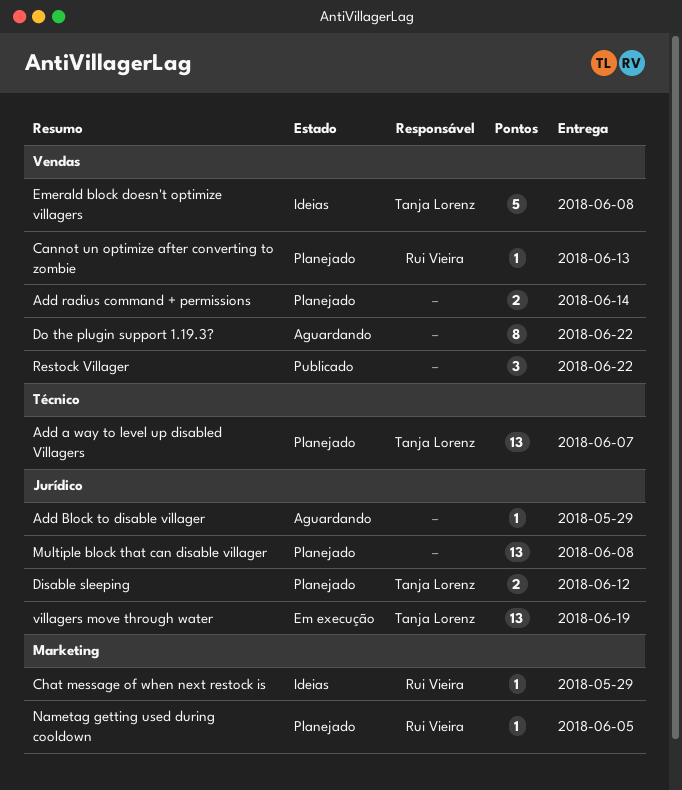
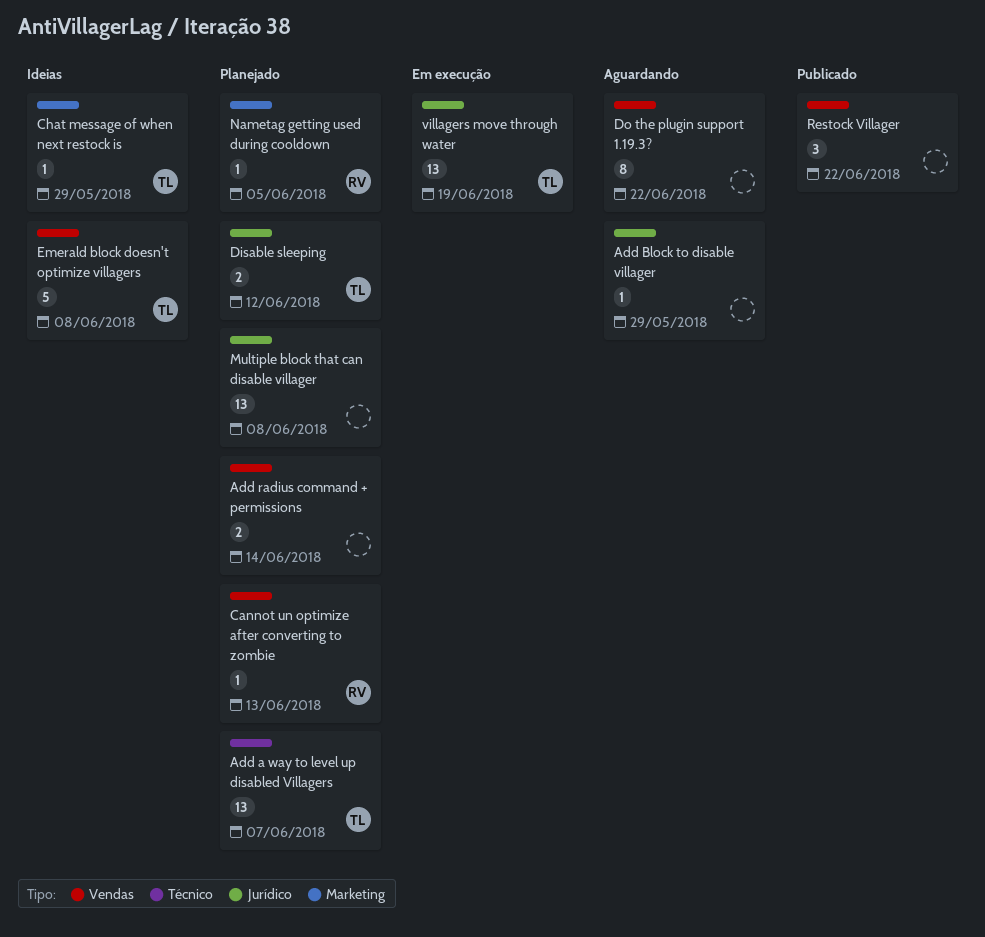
Chat message of when next restock is, owner: Rui Vieira -> Tanja Lorenz

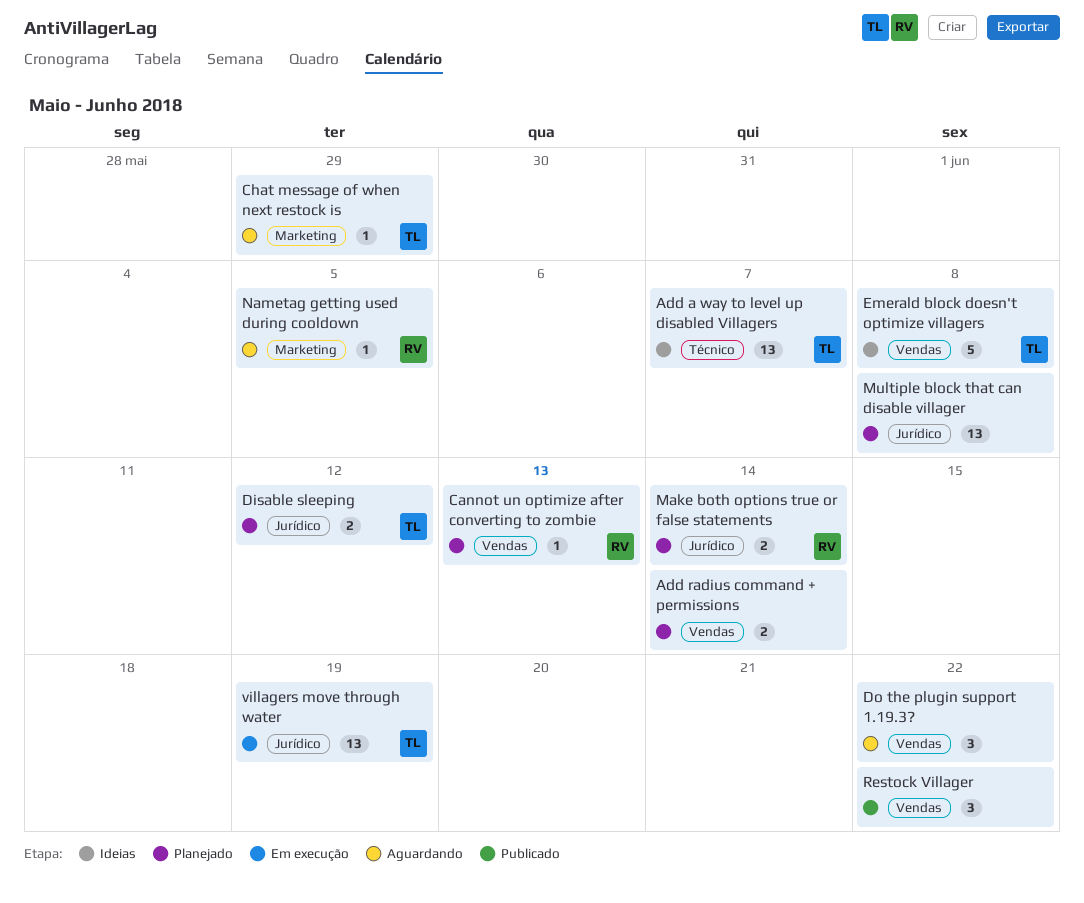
Add a way to level up disabled Villagers, status: Planejado -> Ideias
Add Block to disable villager: present -> none
Chat message of when next restock is, status: Ideias -> Aguardando
Do the plugin support 1.19.3?, estimate: 8 -> 3
Make both options true or false statements: none -> present
Nametag getting used during cooldown, status: Planejado -> Aguardando

